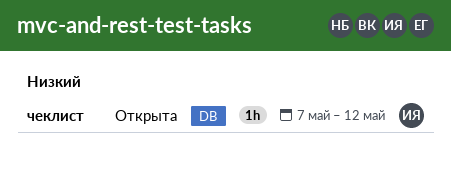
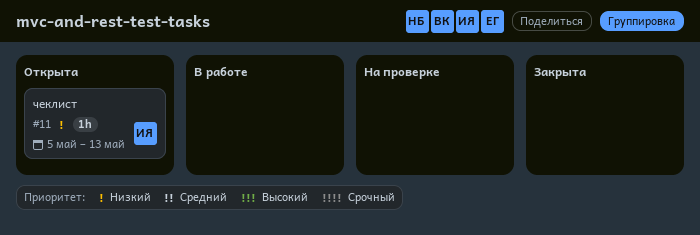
чеклист, start: May 7 -> May 5
чеклист, due: May 12 -> May 13

